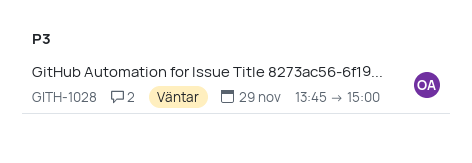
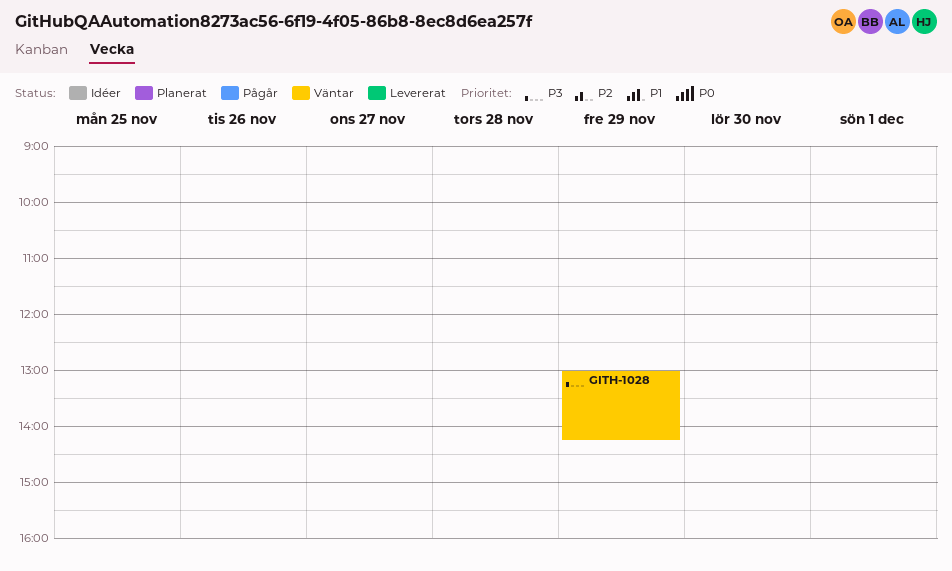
GITH-1028, begins: 13:45 -> 13:00
GITH-1028, ends: 15:00 -> 14:15

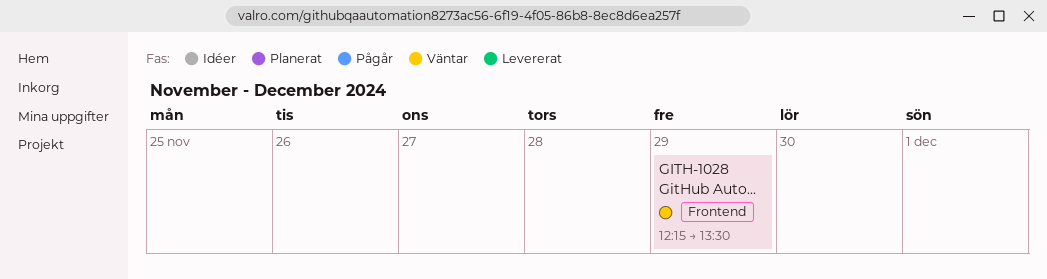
GITH-1028, begins: 13:00 -> 12:15
GITH-1028, ends: 14:15 -> 13:30

